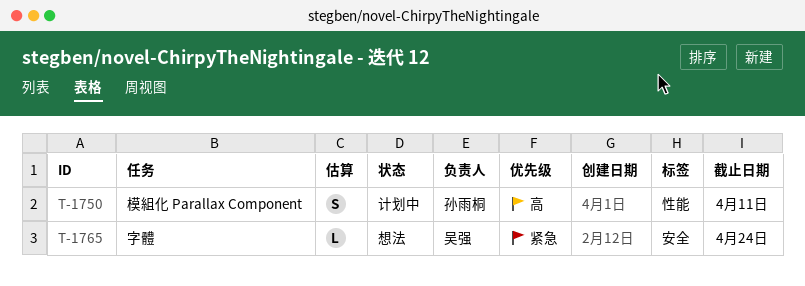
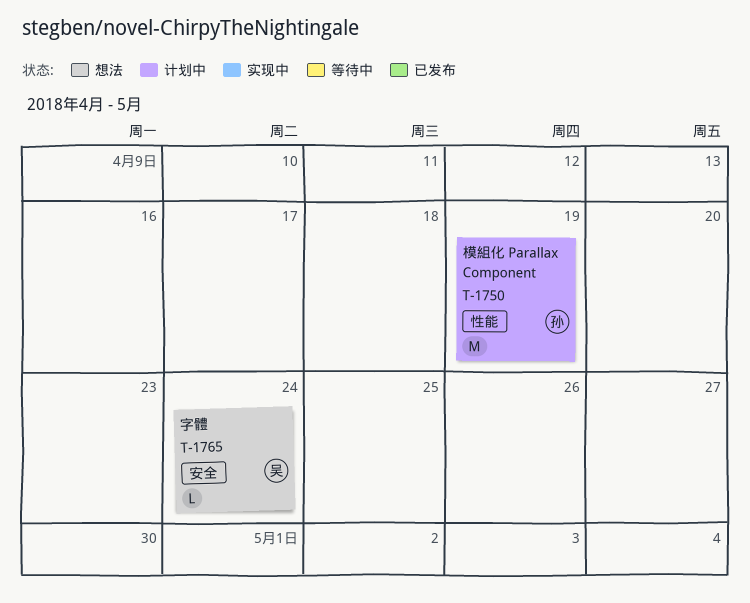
T-1750, estimate: S -> M
T-1750, due: Apr 11 -> Apr 19

